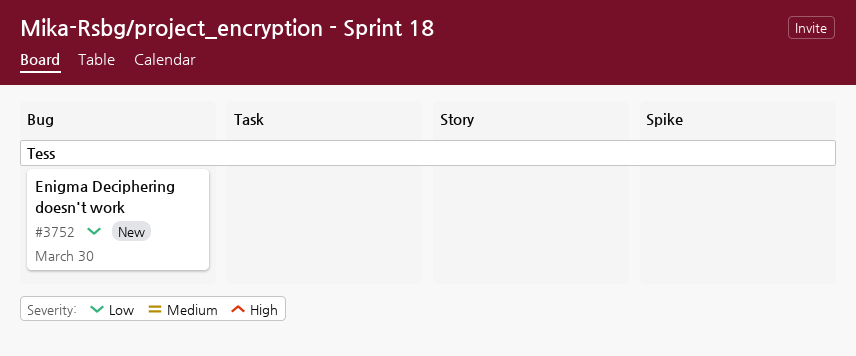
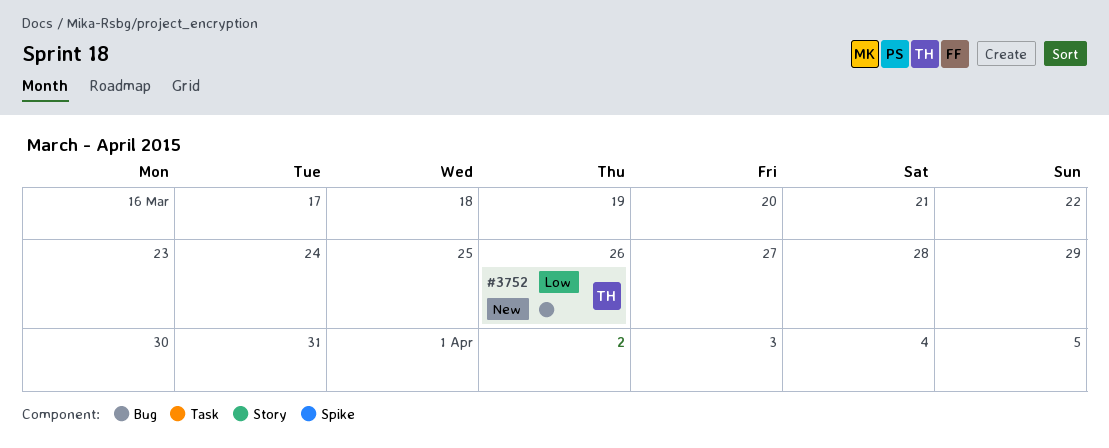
#3752, due: Mar 30 -> Mar 26

